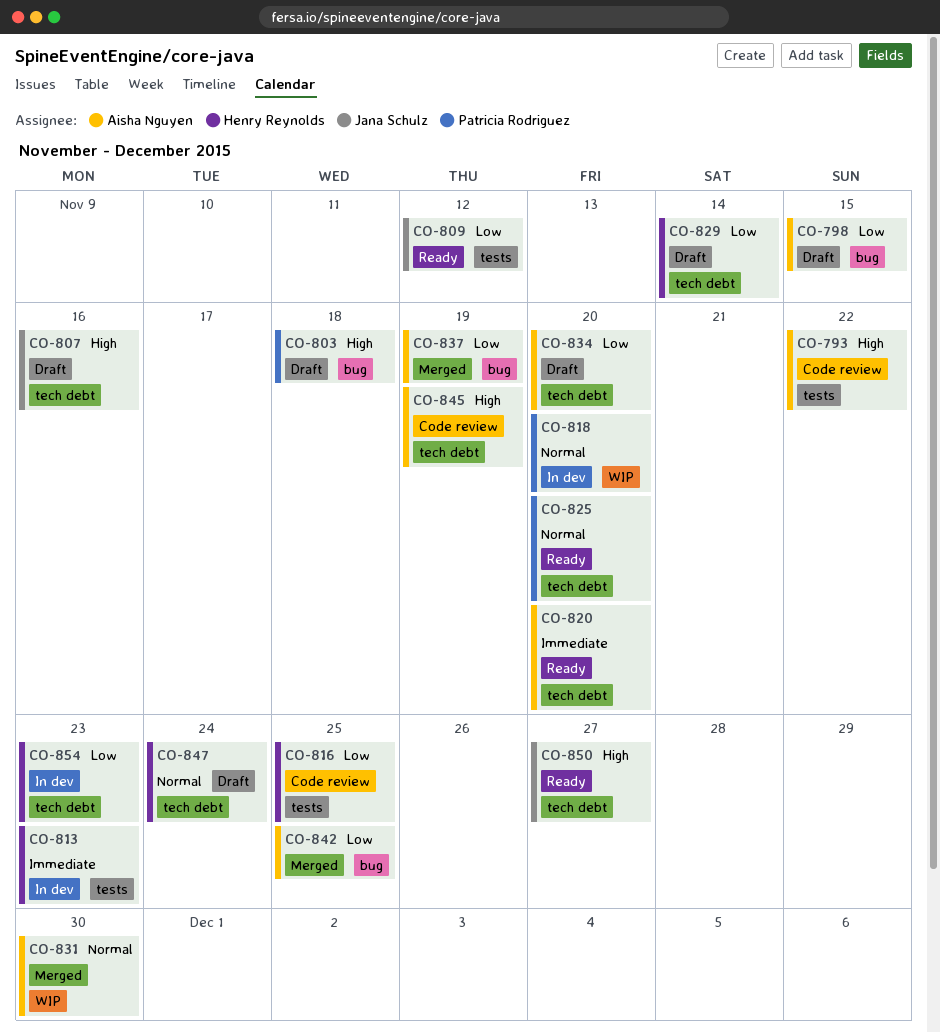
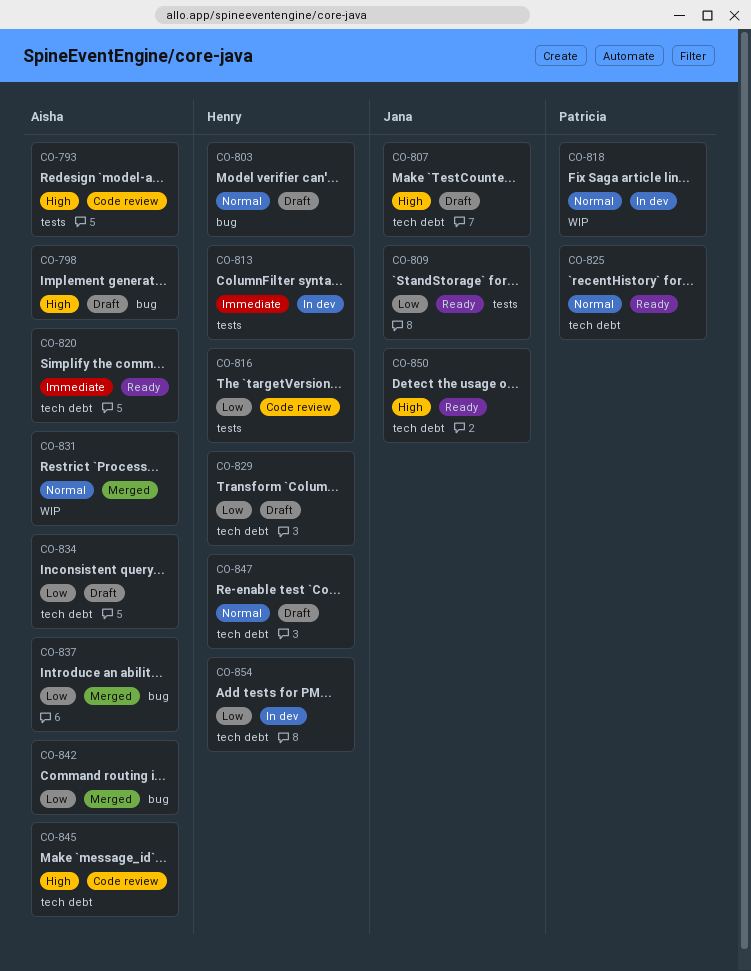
CO-798, priority: Low -> High
CO-803, owner: Patricia Rodriguez -> Henry Reynolds
CO-803, priority: High -> Normal

